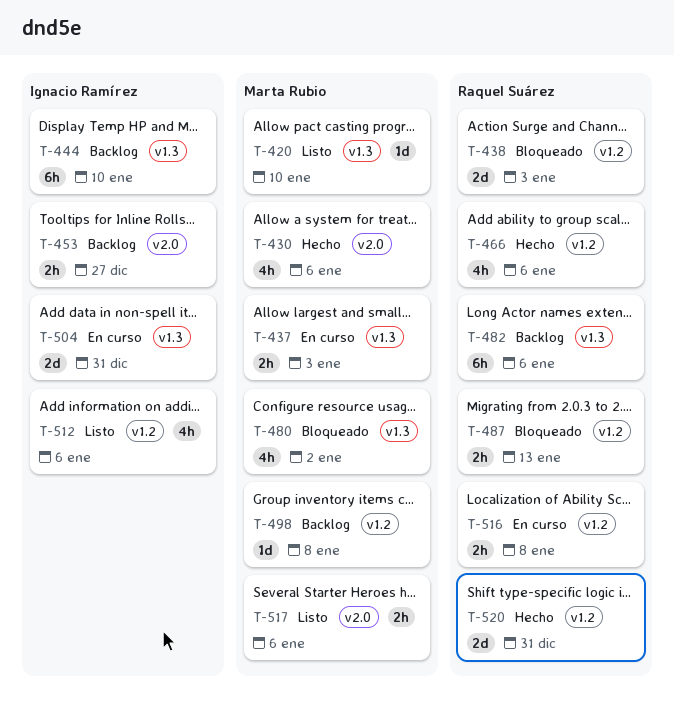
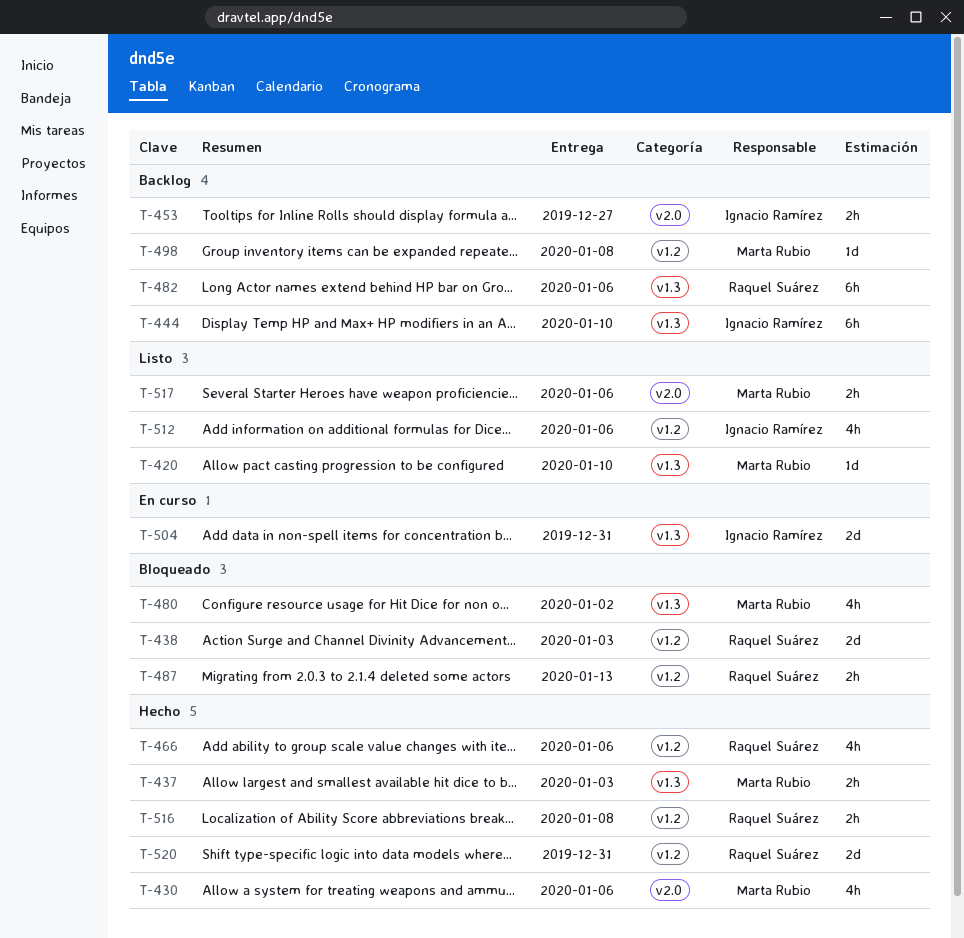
T-437, status: En curso -> Hecho
T-516, status: En curso -> Hecho

